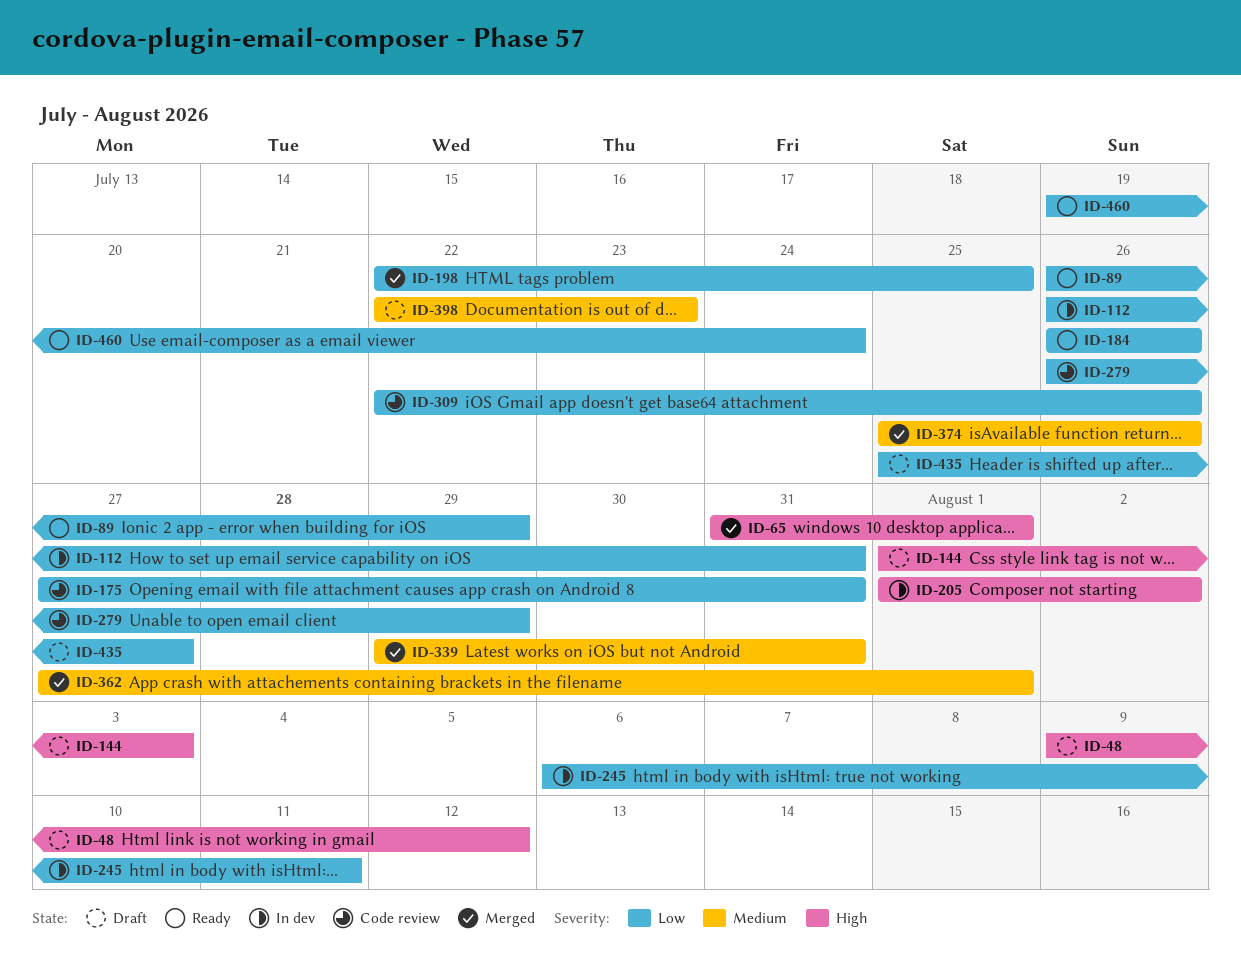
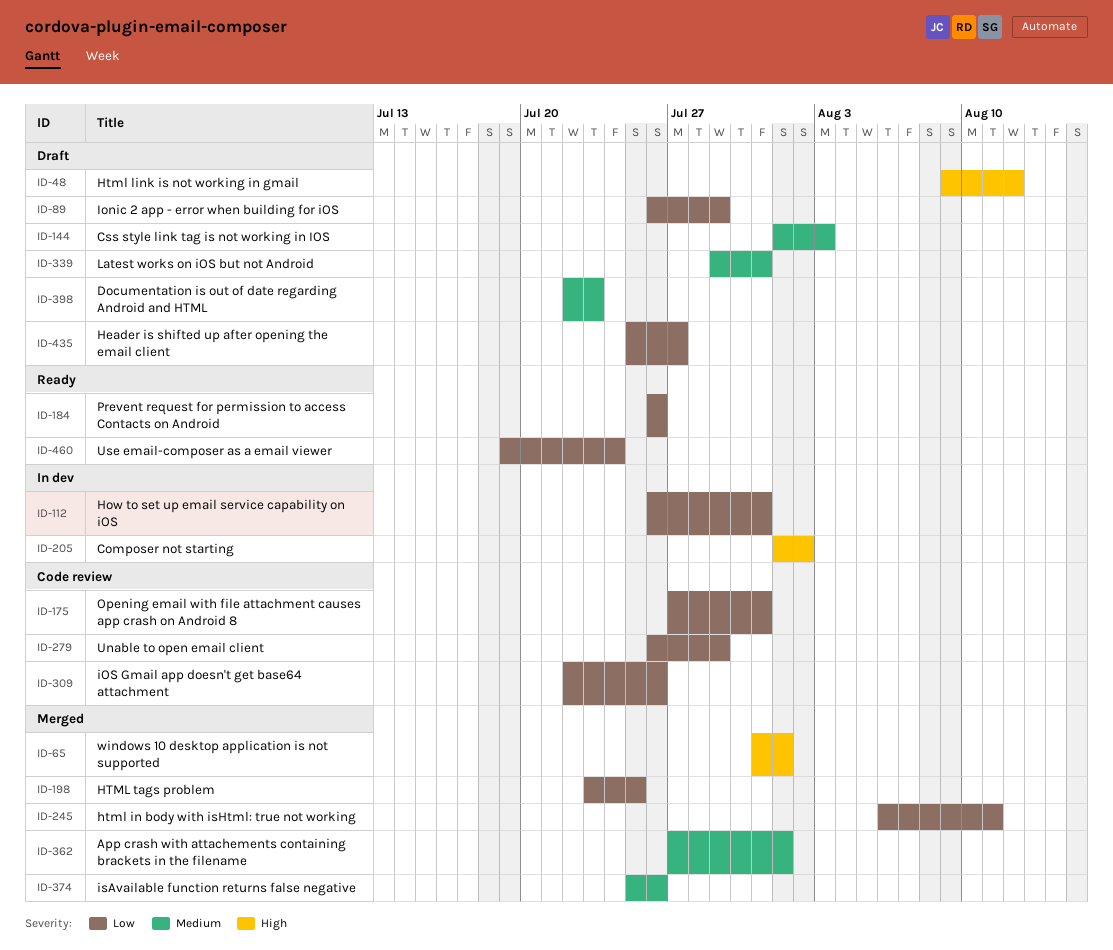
ID-89, status: Ready -> Draft
ID-144, priority: High -> Medium
ID-198, start: Jul 22 -> Jul 23
ID-245, status: In dev -> Merged
ID-339, status: Merged -> Draft

